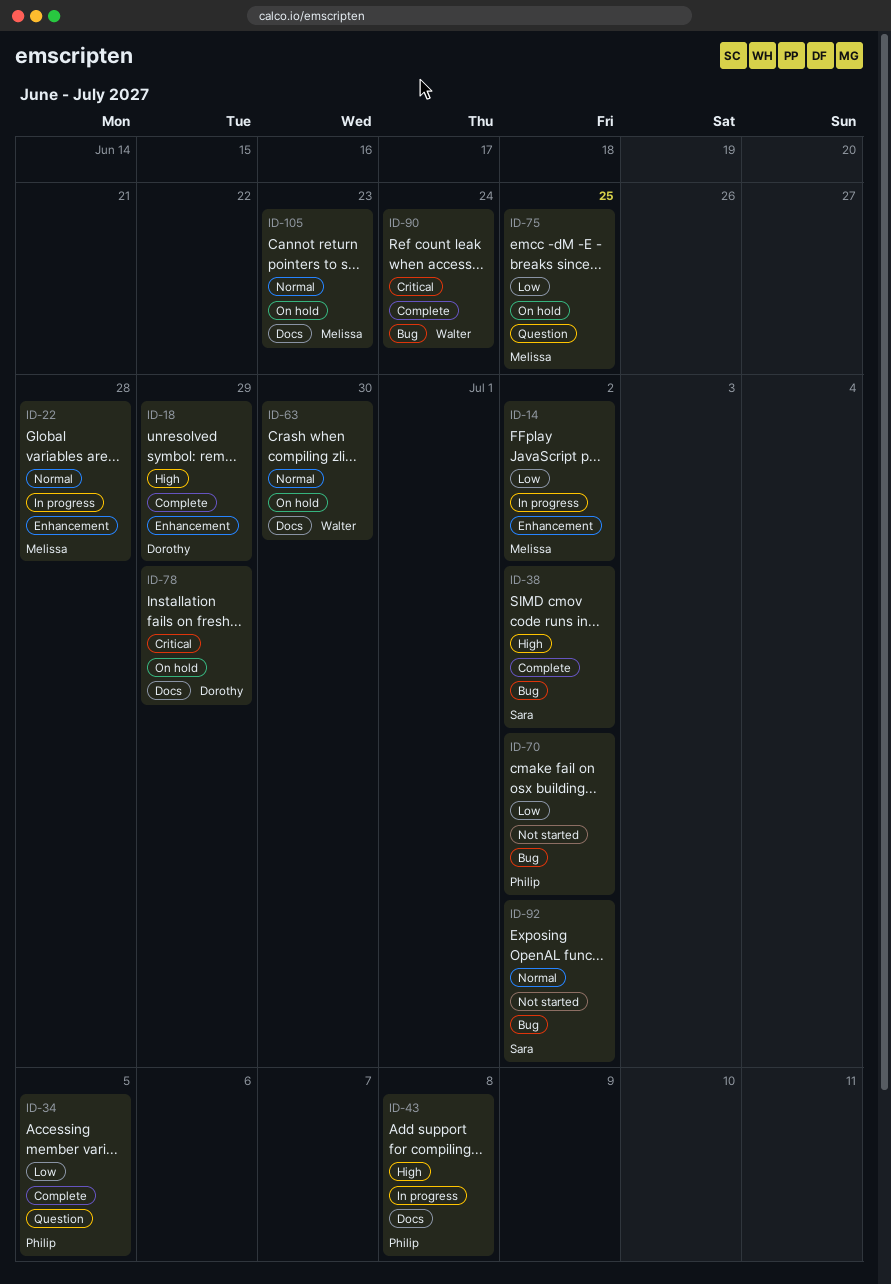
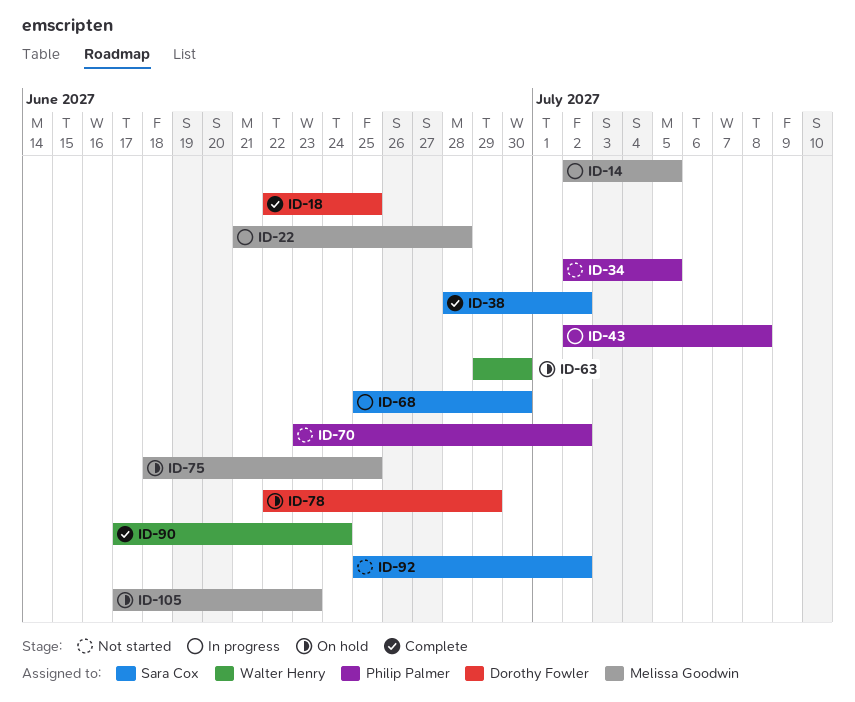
ID-14, due: Jul 2 -> Jul 5
ID-18, due: Jun 29 -> Jun 25
ID-34, status: Complete -> Not started
ID-68: none -> present

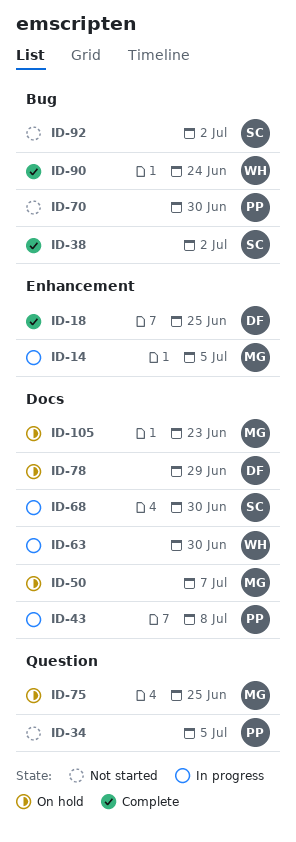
ID-22: present -> none
ID-50: none -> present
ID-63, status: On hold -> In progress
ID-70, due: Jul 2 -> Jun 30

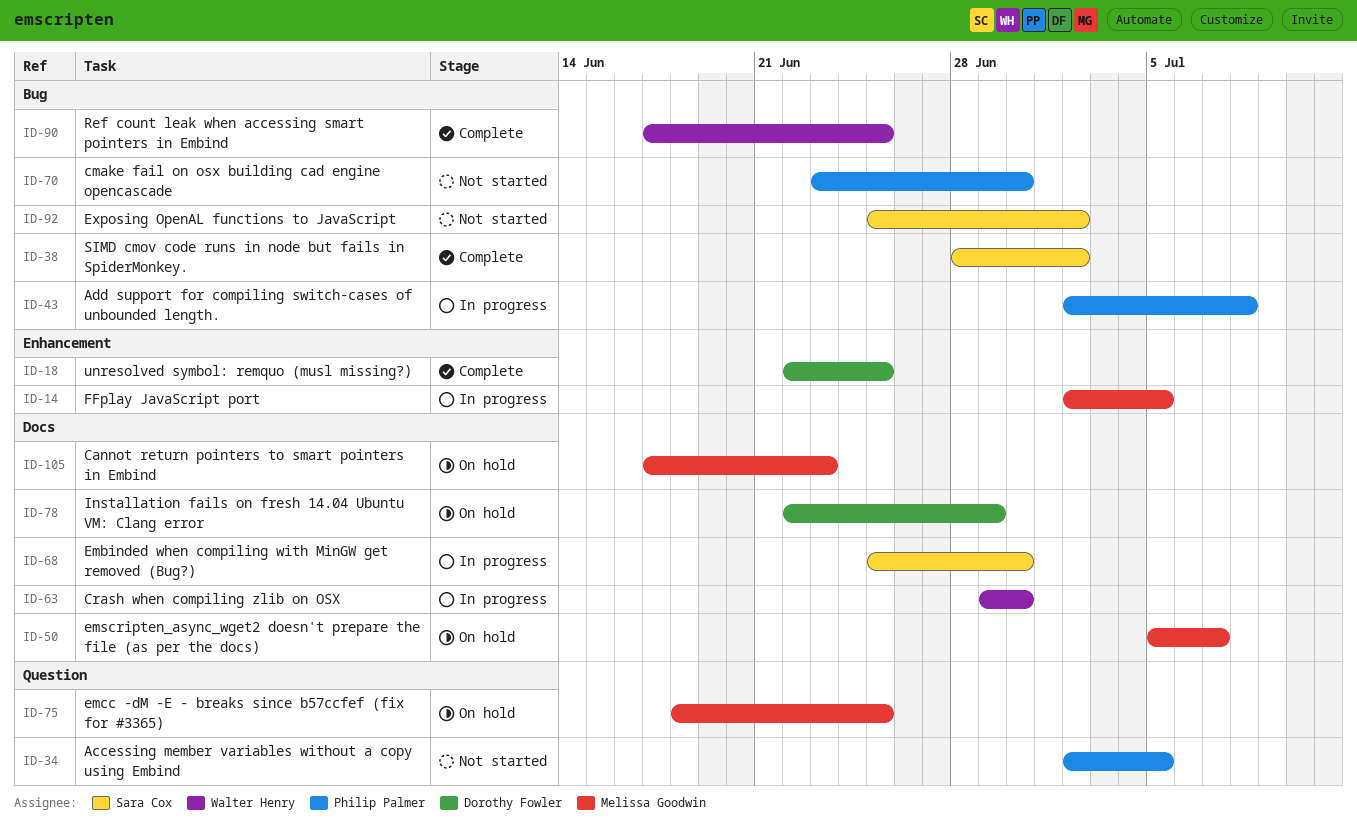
ID-43, label: Docs -> Bug
ID-90, due: Jun 24 -> Jun 25

